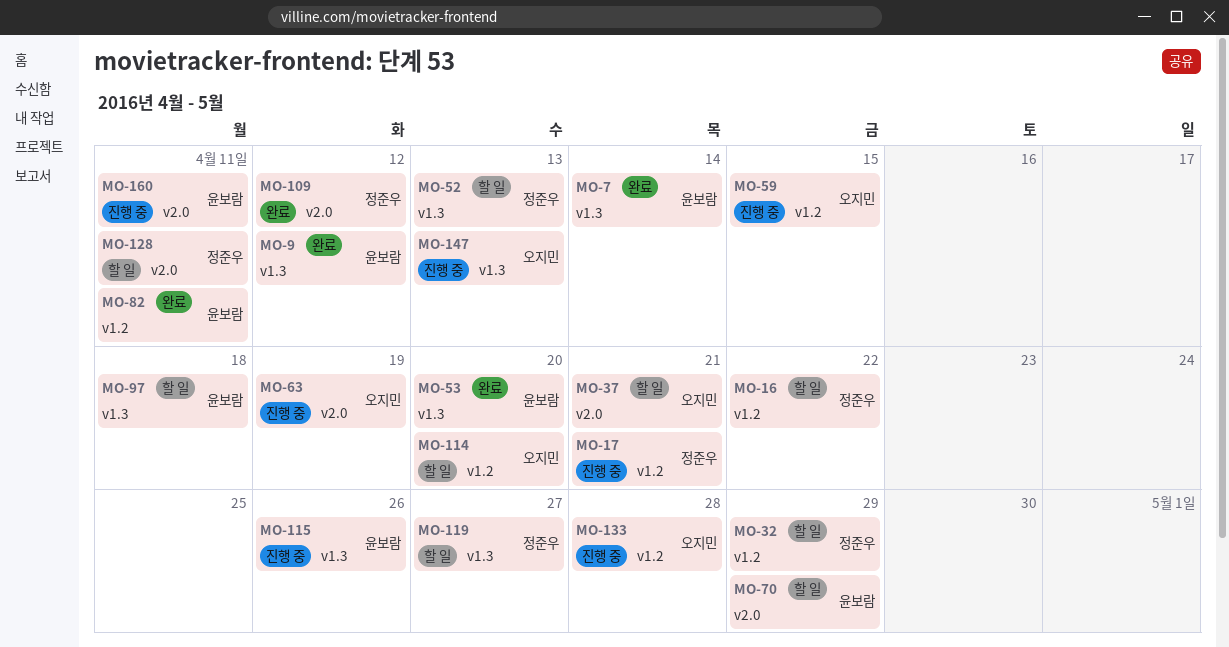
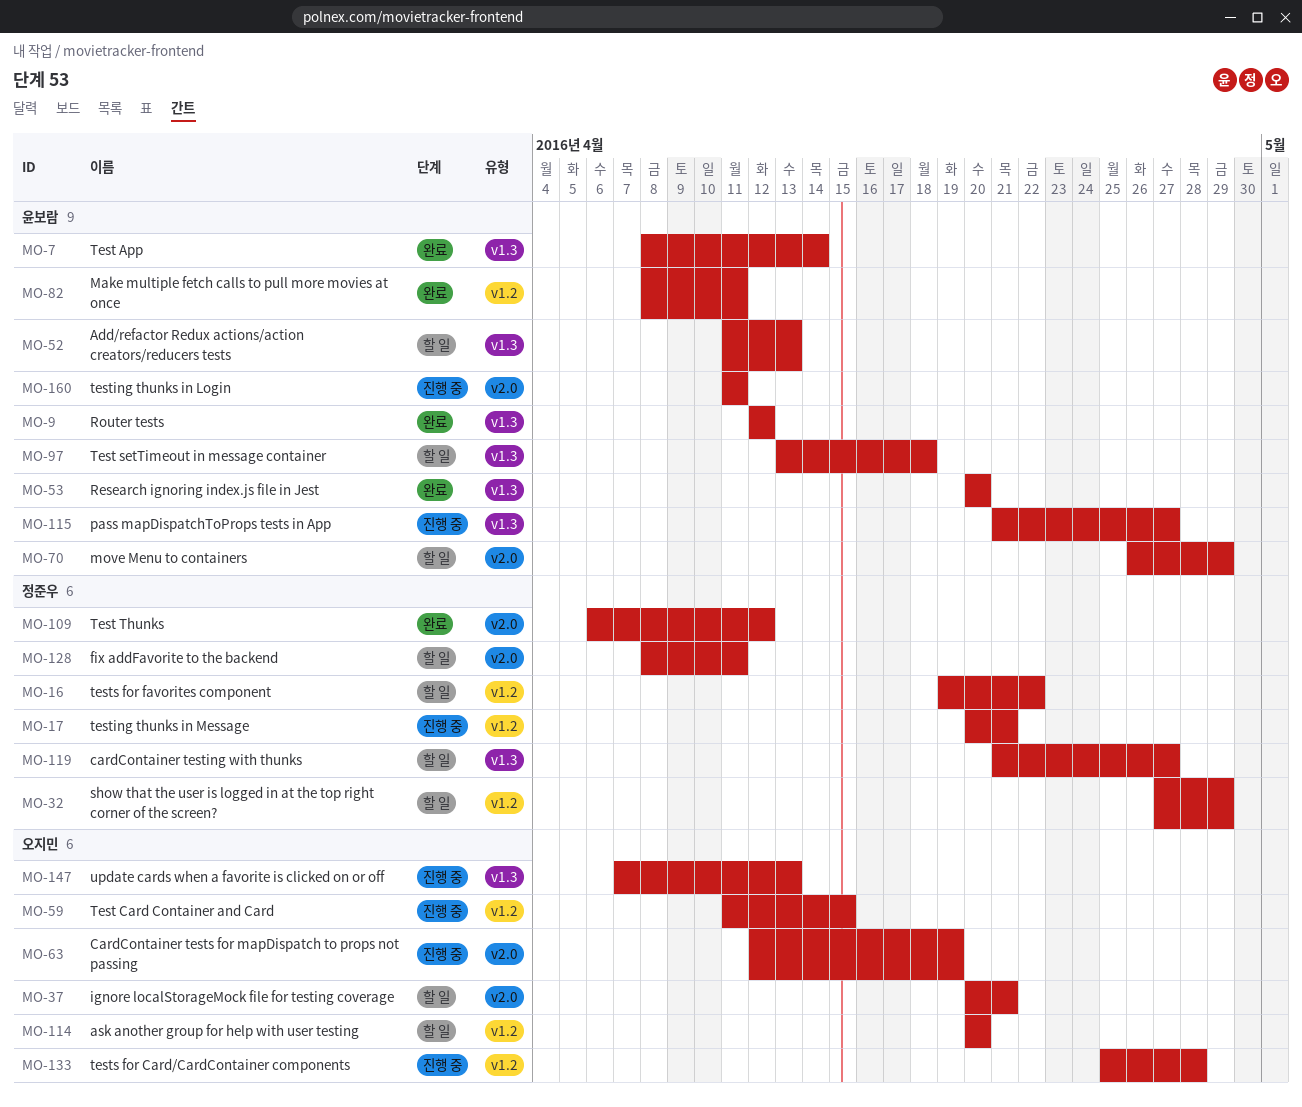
MO-52, owner: 정준우 -> 윤보람
MO-115, due: Apr 26 -> Apr 27

